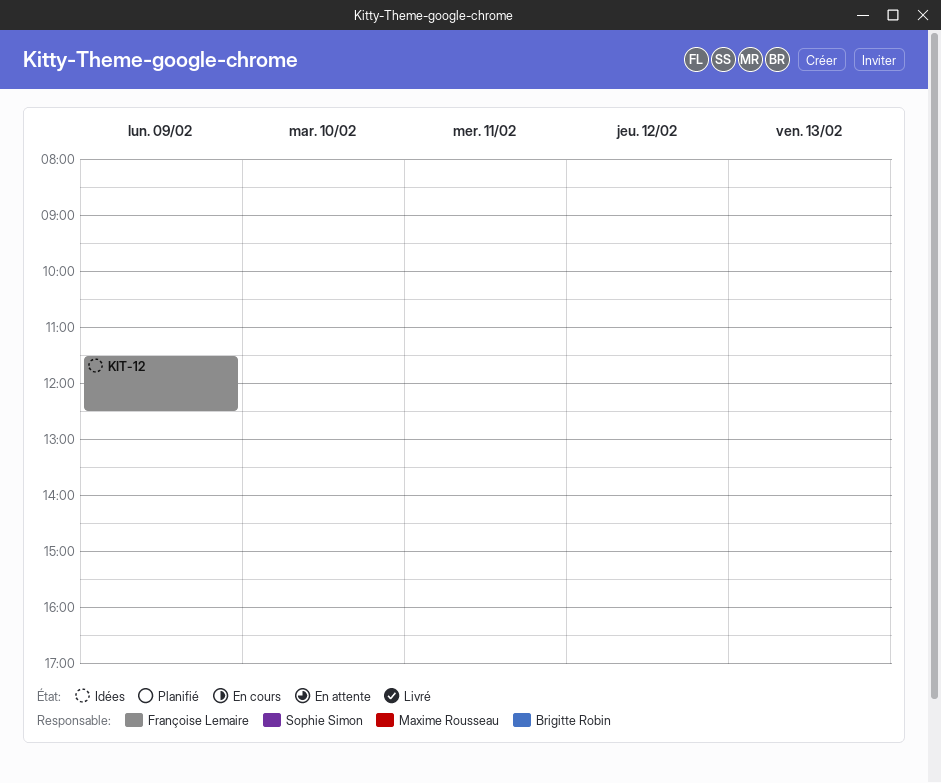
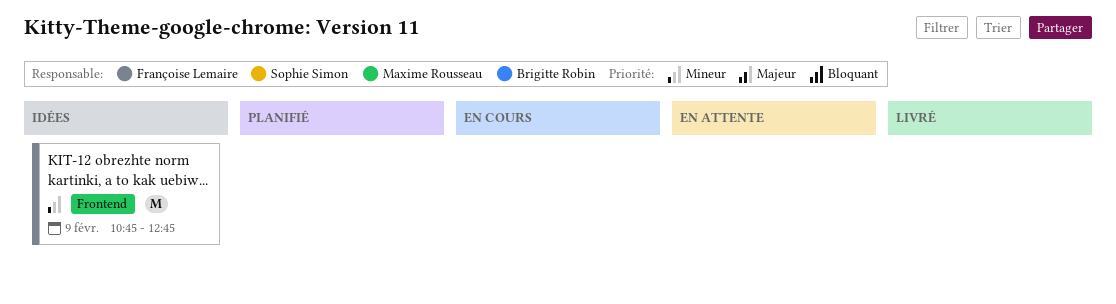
KIT-12, begins: 11:30 -> 10:45
KIT-12, ends: 12:30 -> 12:45

